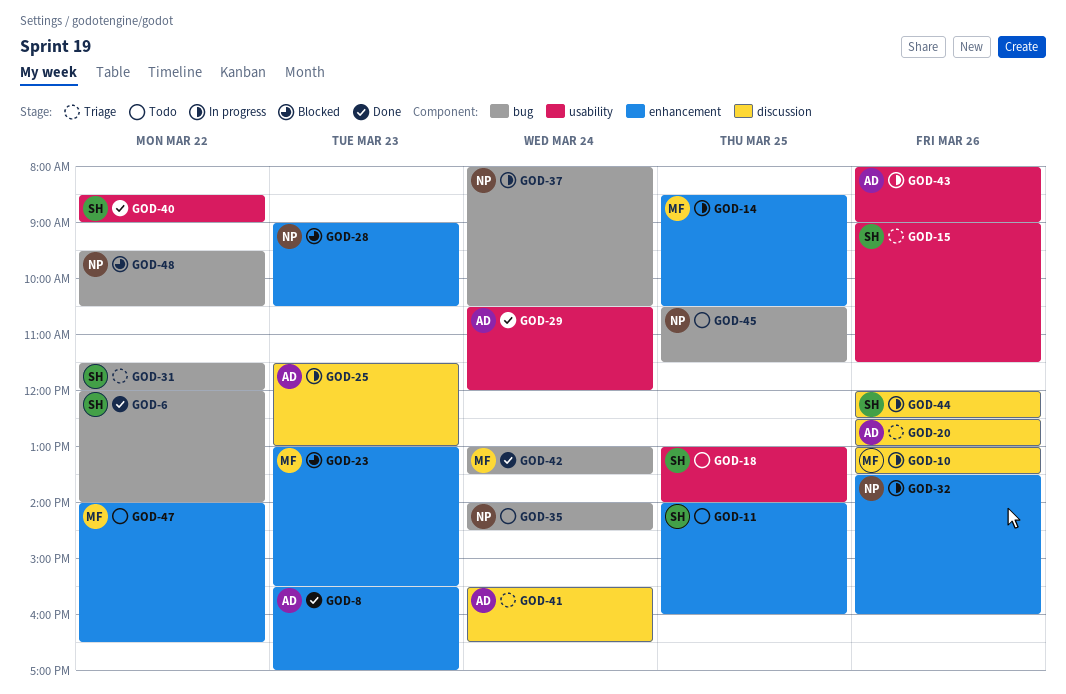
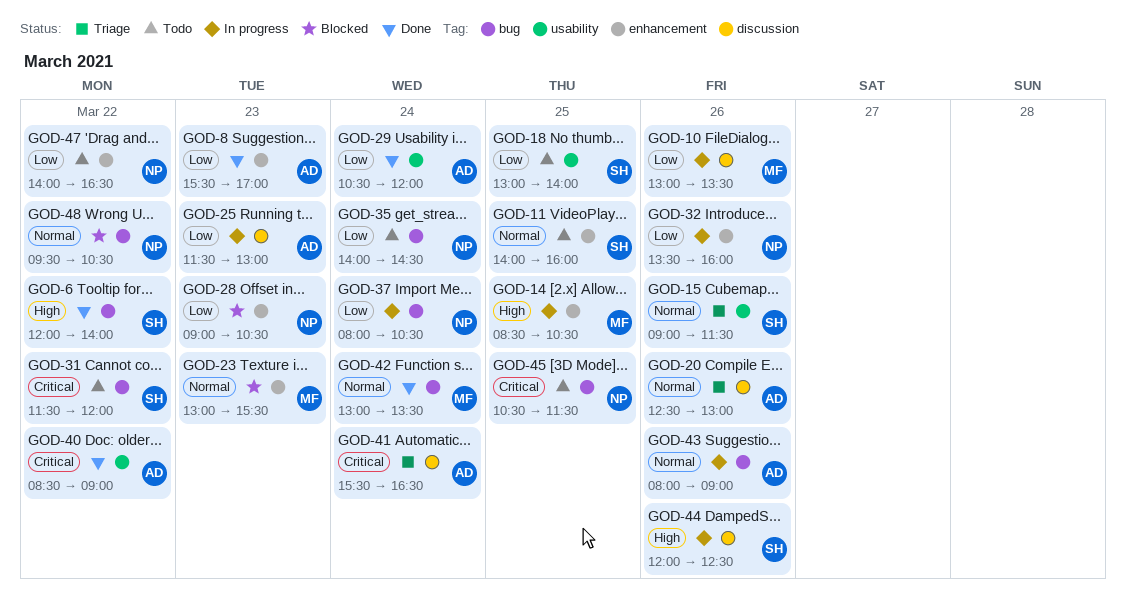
GOD-31, status: Triage -> Todo
GOD-40, owner: SH -> AD
GOD-43, label: usability -> bug
GOD-47, owner: MF -> NP

